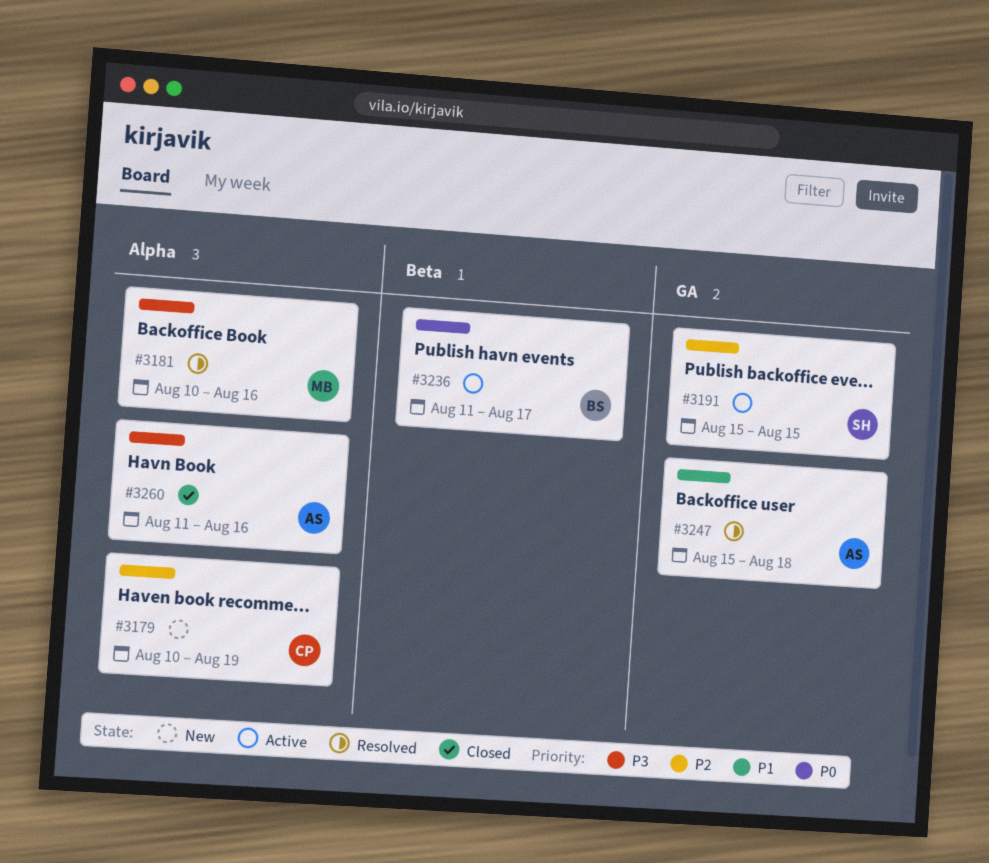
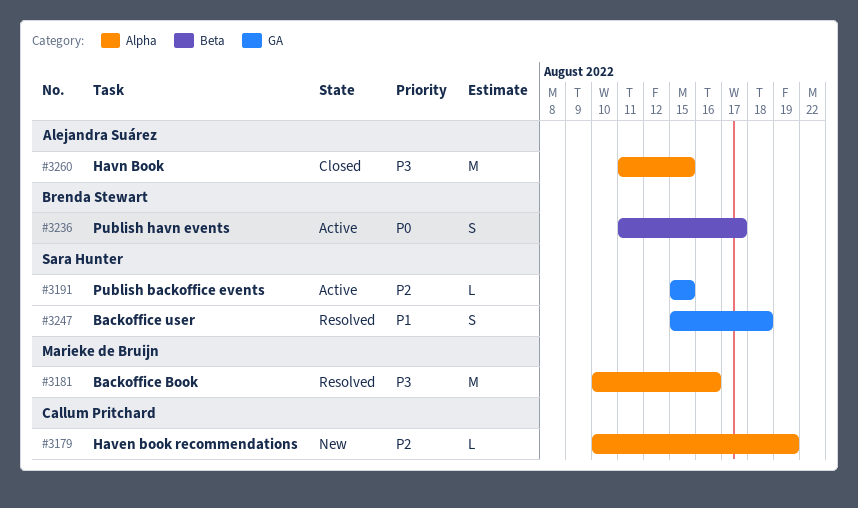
#3247, owner: Alejandra Suárez -> Sara Hunter
#3260, due: Aug 16 -> Aug 15

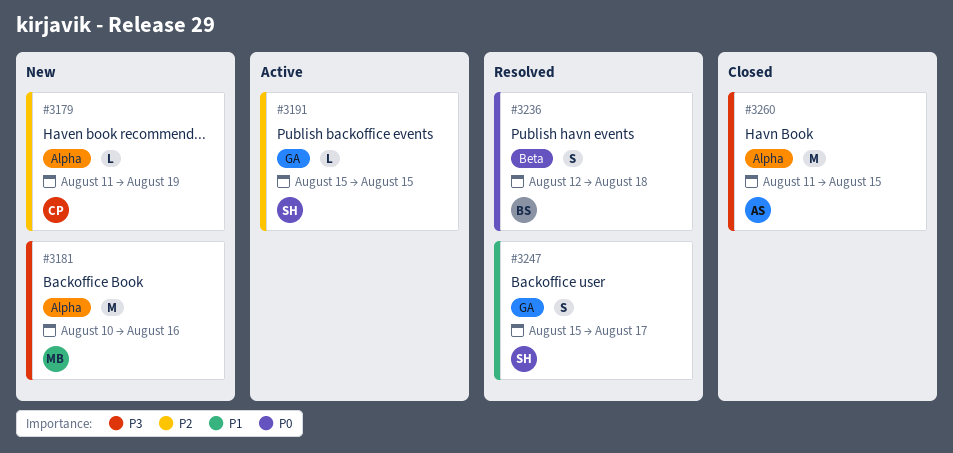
#3179, start: Aug 10 -> Aug 11
#3181, status: Resolved -> New
#3236, status: Active -> Resolved
#3236, start: Aug 11 -> Aug 12
#3236, due: Aug 17 -> Aug 18
#3247, due: Aug 18 -> Aug 17

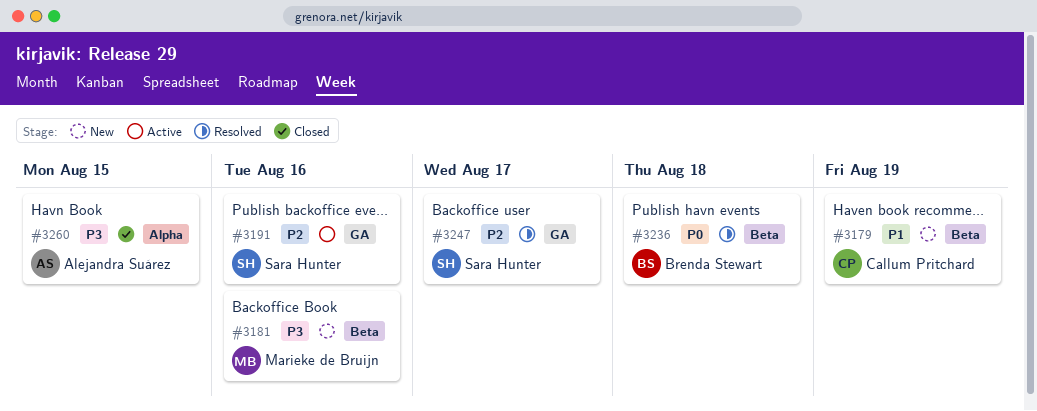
#3179, priority: P2 -> P1
#3179, label: Alpha -> Beta
#3181, label: Alpha -> Beta
#3191, due: Aug 15 -> Aug 16
#3247, priority: P1 -> P2

